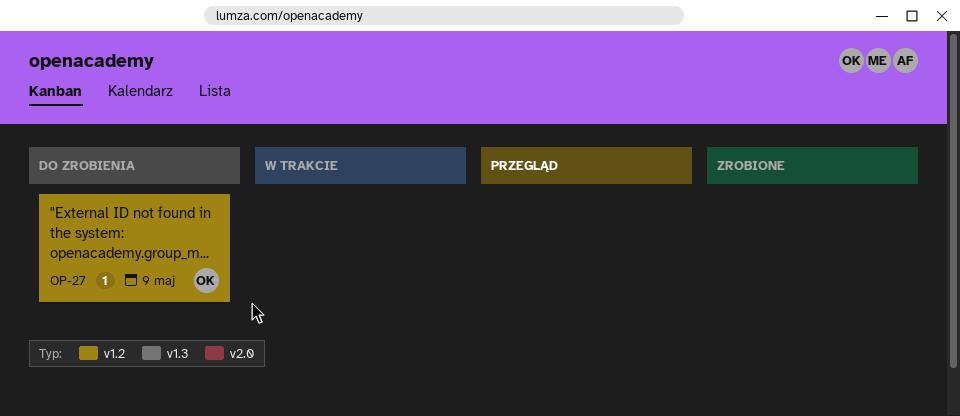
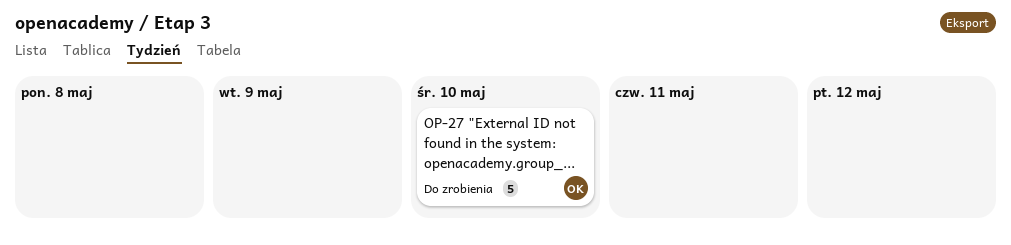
OP-27, estimate: 1 -> 5
OP-27, due: May 9 -> May 10

